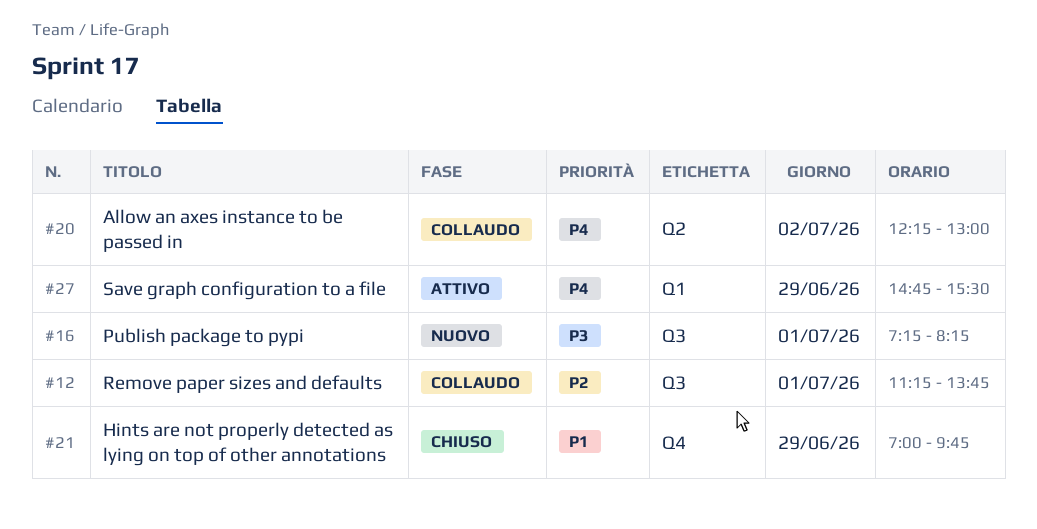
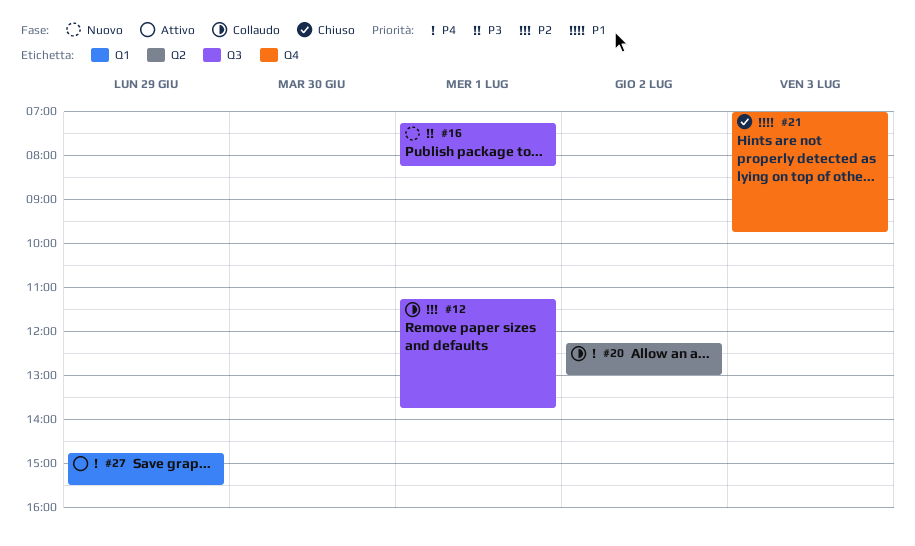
#21, day: Jun 29 -> Jul 3

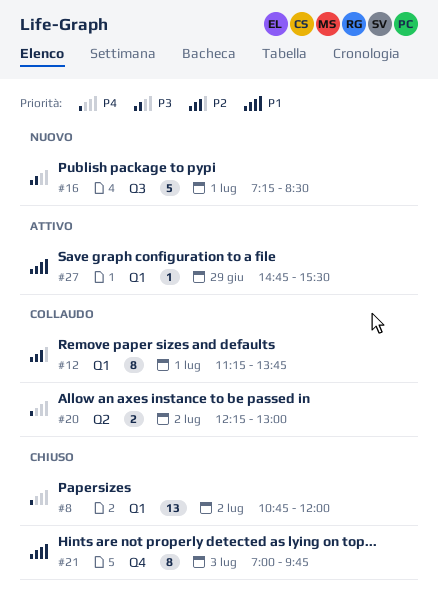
#8: none -> present
#12, label: Q3 -> Q1
#16, ends: 08:15 -> 08:30
#27, priority: P4 -> P1

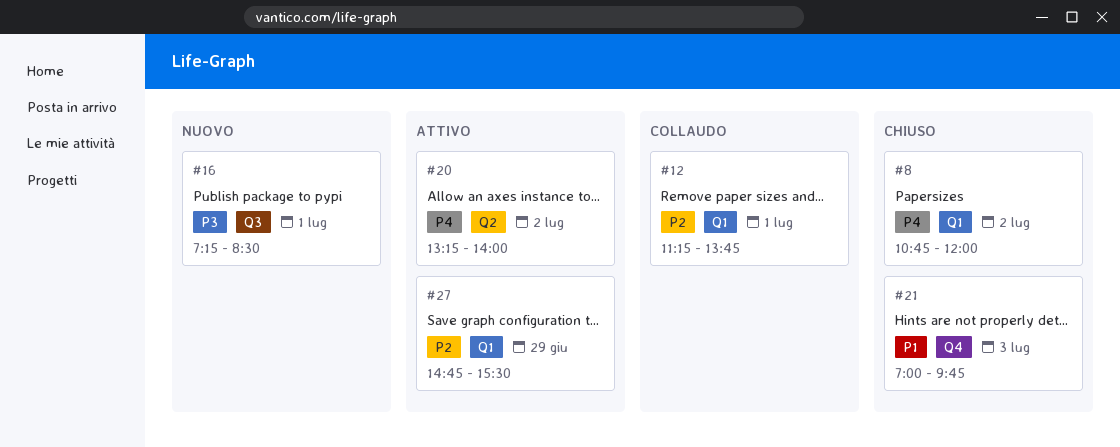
#20, status: Collaudo -> Attivo
#20, begins: 12:15 -> 13:15
#20, ends: 13:00 -> 14:00
#27, priority: P1 -> P2

